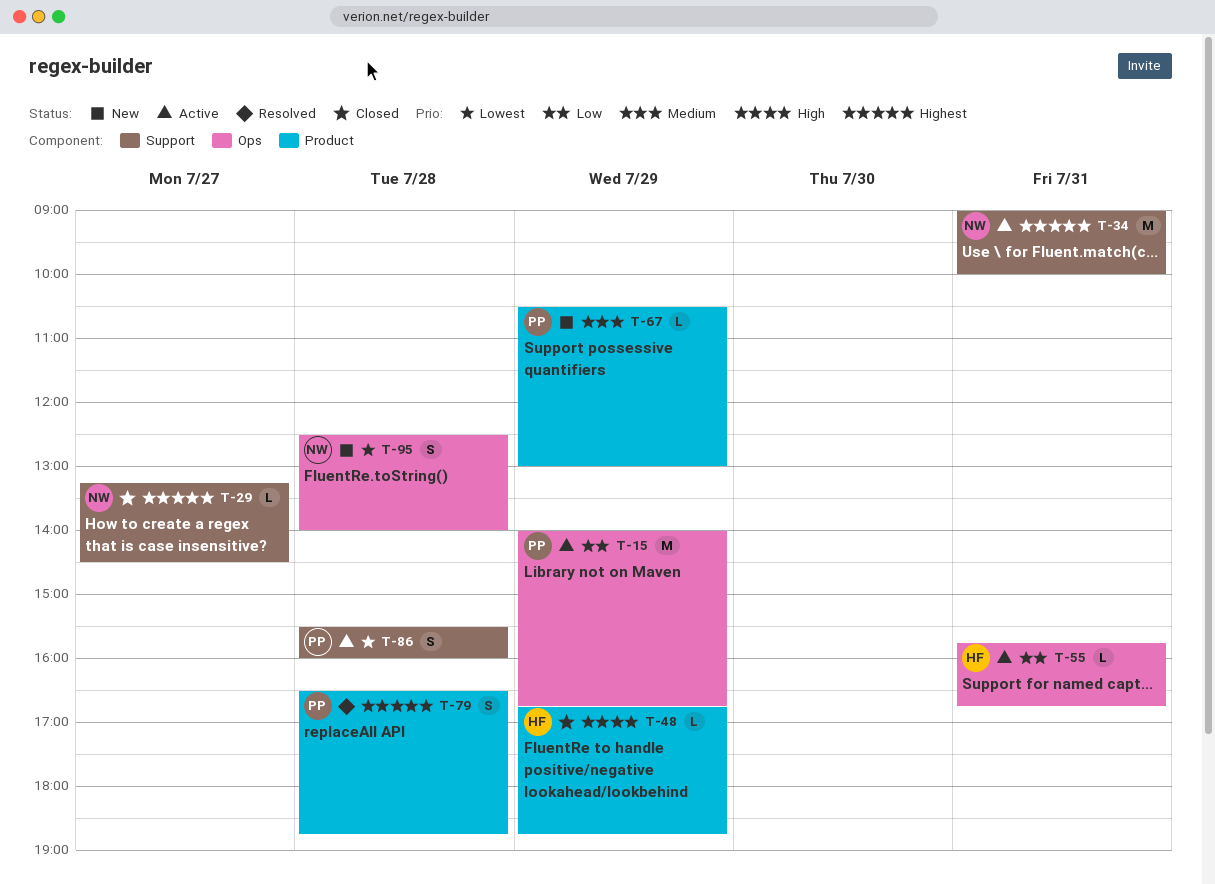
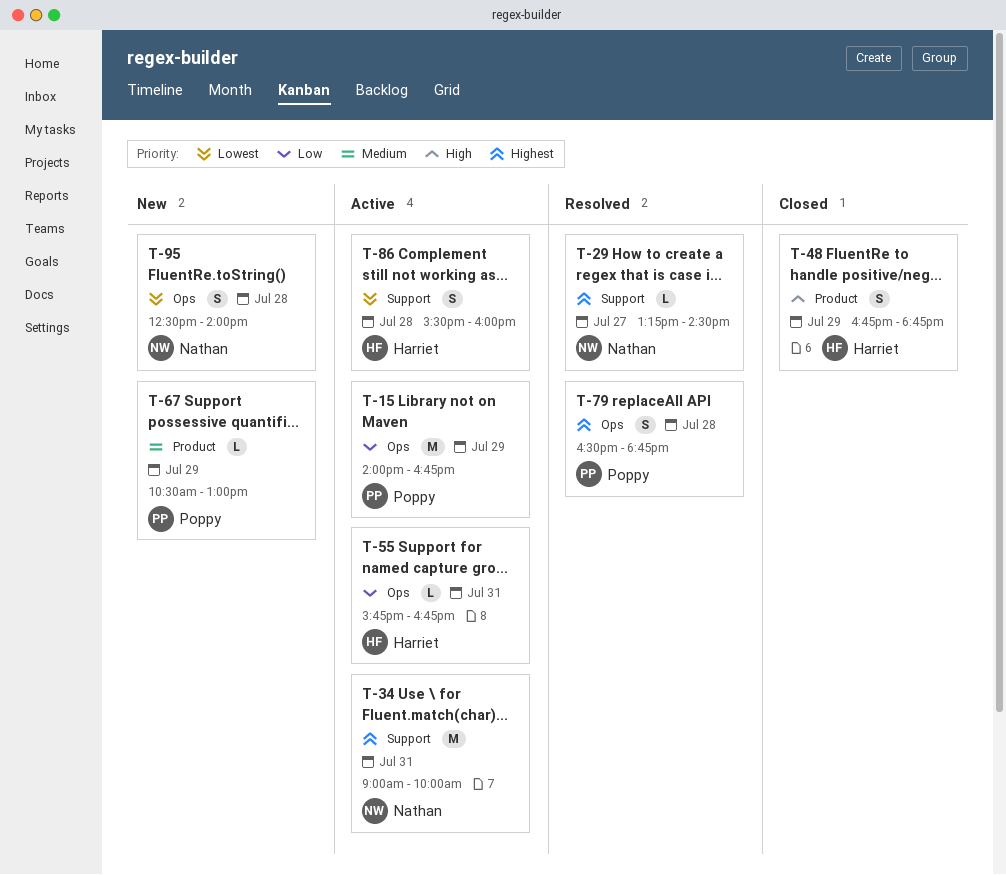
T-29, status: Closed -> Resolved
T-48, estimate: L -> S
T-79, label: Product -> Ops
T-86, owner: Poppy -> Harriet

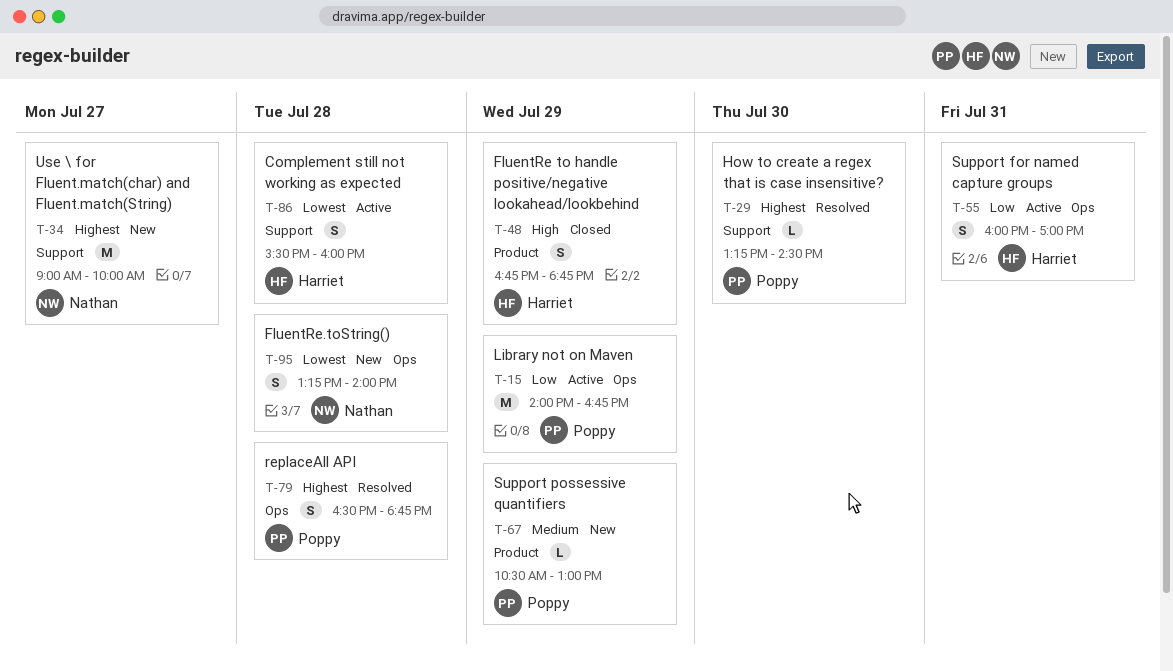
T-29, owner: Nathan -> Poppy
T-29, day: Jul 27 -> Jul 30
T-34, status: Active -> New
T-34, day: Jul 31 -> Jul 27
T-55, estimate: L -> S
T-55, begins: 15:45 -> 16:00
T-55, ends: 16:45 -> 17:00
T-95, begins: 12:30 -> 13:15

